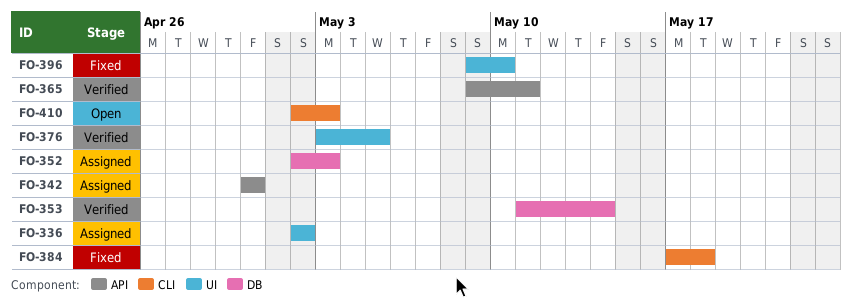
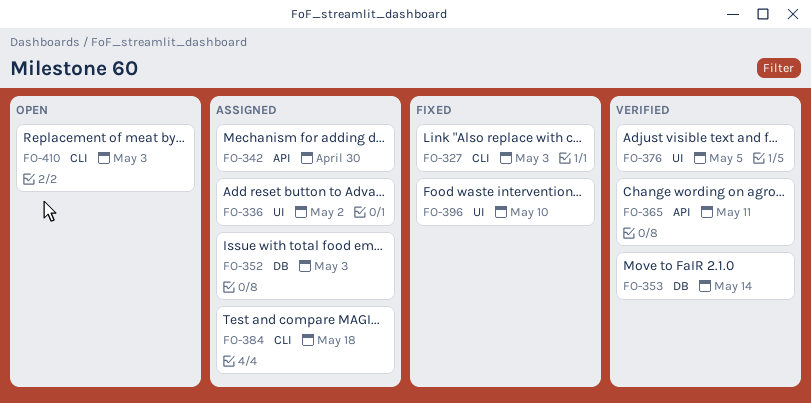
FO-327: none -> present
FO-384, status: Fixed -> Assigned

